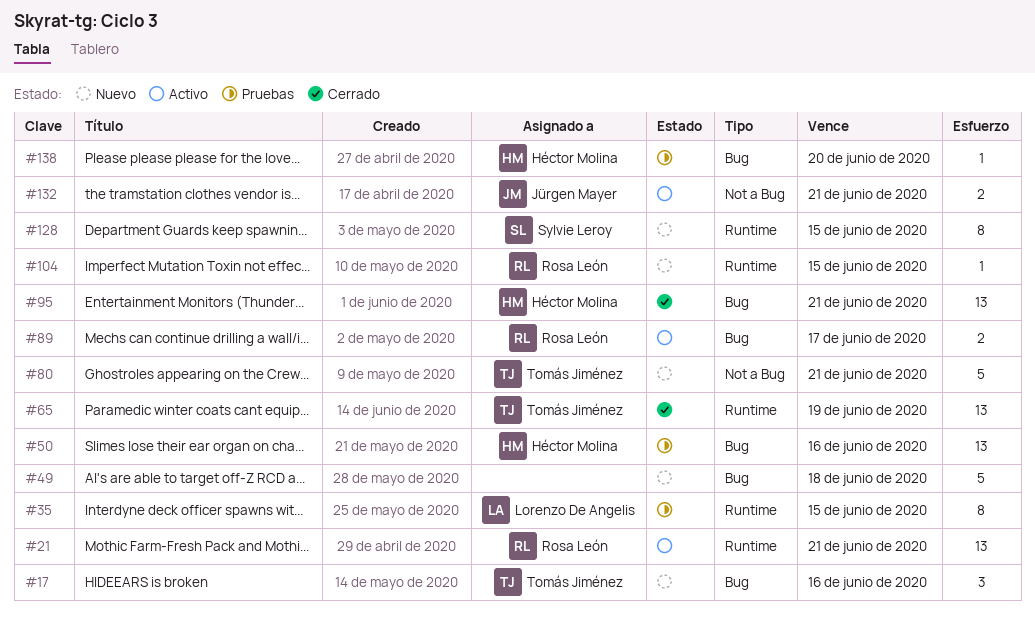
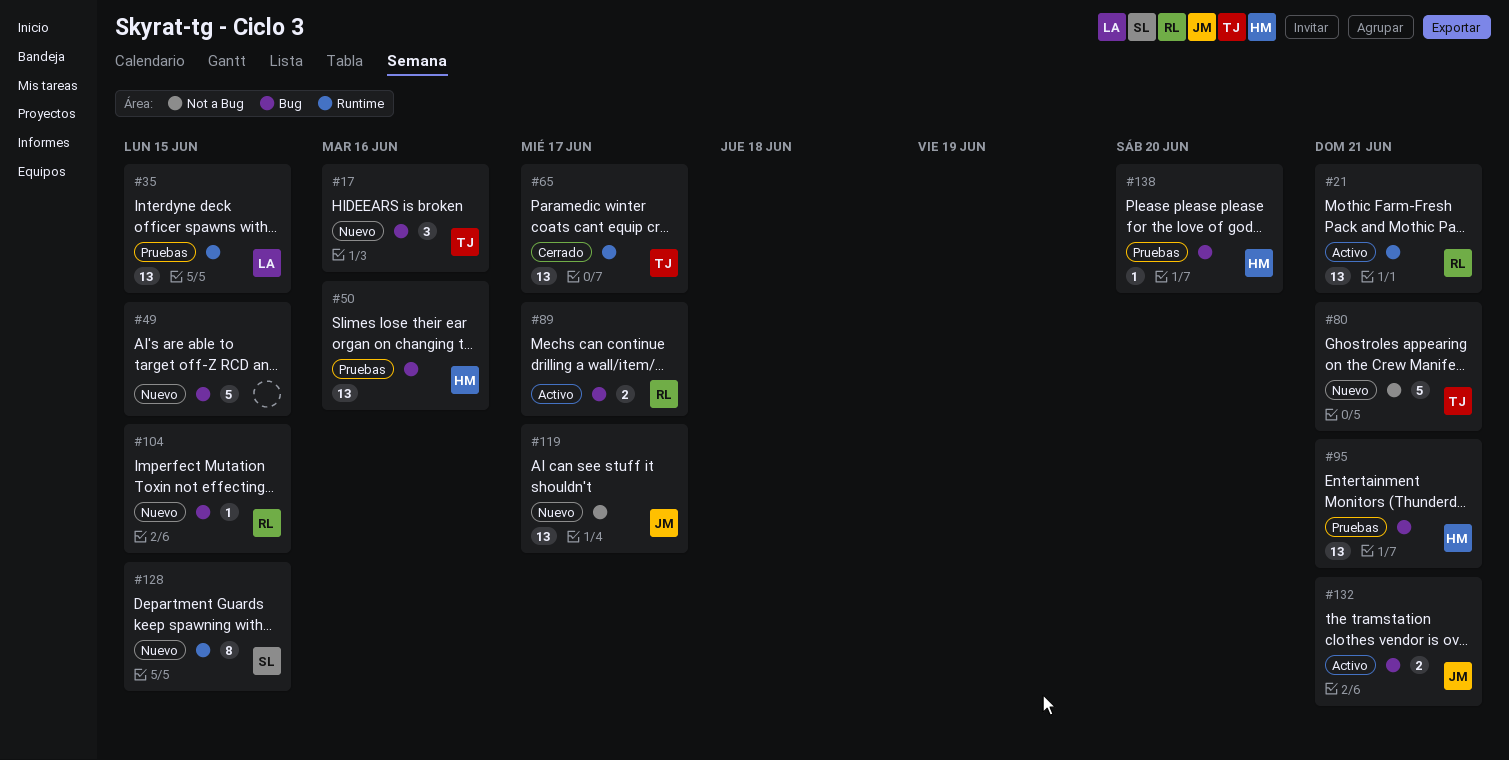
#35, estimate: 8 -> 13
#49, due: Jun 18 -> Jun 15
#65, due: Jun 19 -> Jun 17
#95, status: Cerrado -> Pruebas
#104, label: Runtime -> Bug
#119: none -> present
#132, label: Not a Bug -> Bug

